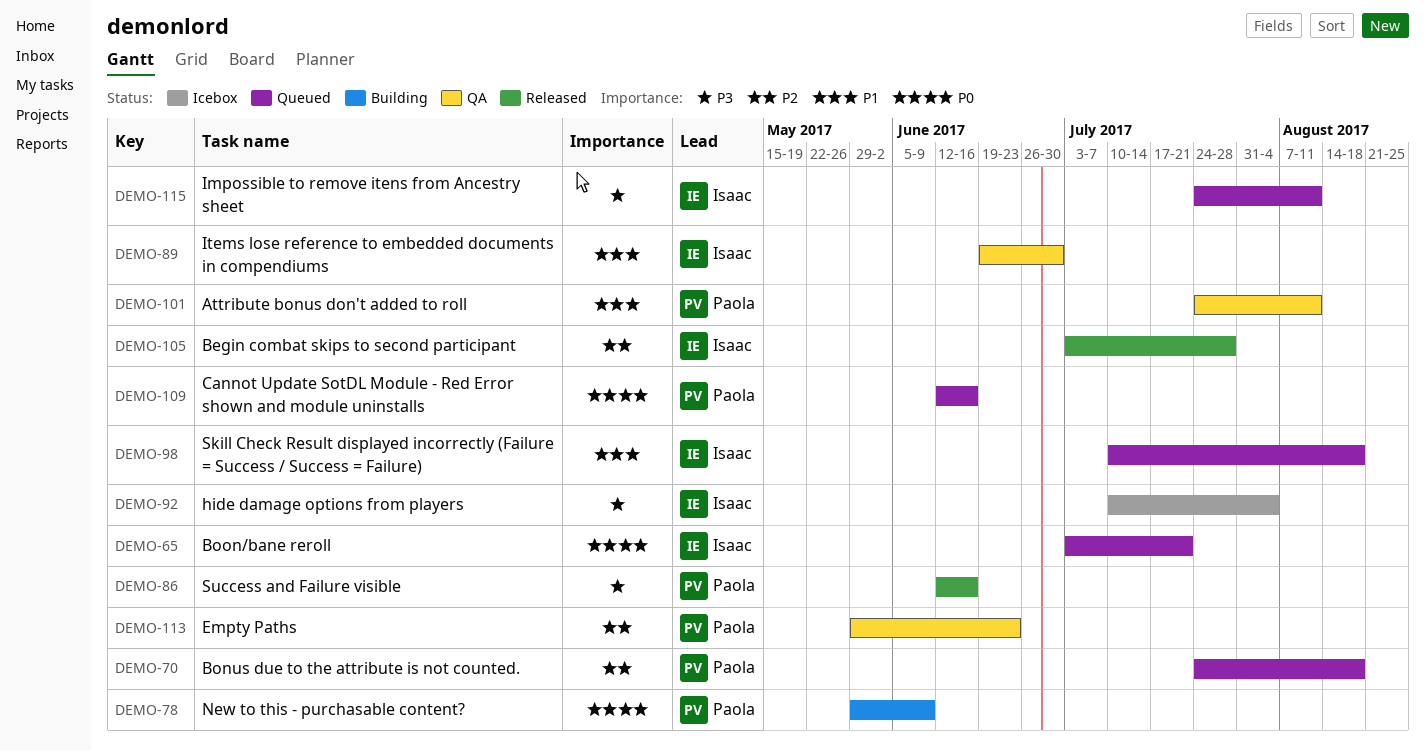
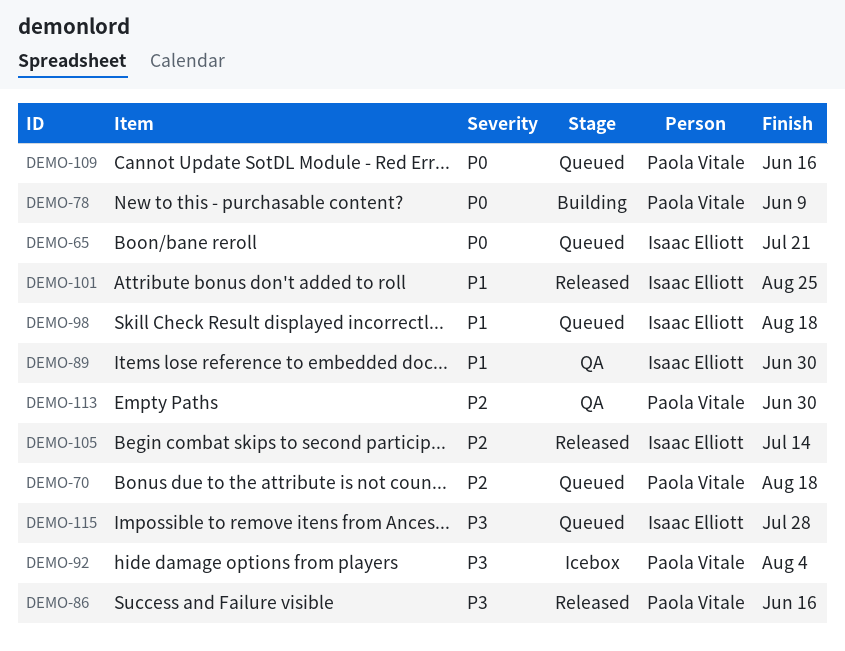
DEMO-92, owner: Isaac Elliott -> Paola Vitale
DEMO-101, status: QA -> Released
DEMO-101, owner: Paola Vitale -> Isaac Elliott
DEMO-101, due: Aug 11 -> Aug 25
DEMO-105, due: Jul 28 -> Jul 14
DEMO-113, due: Jun 23 -> Jun 30
DEMO-115, due: Aug 11 -> Jul 28

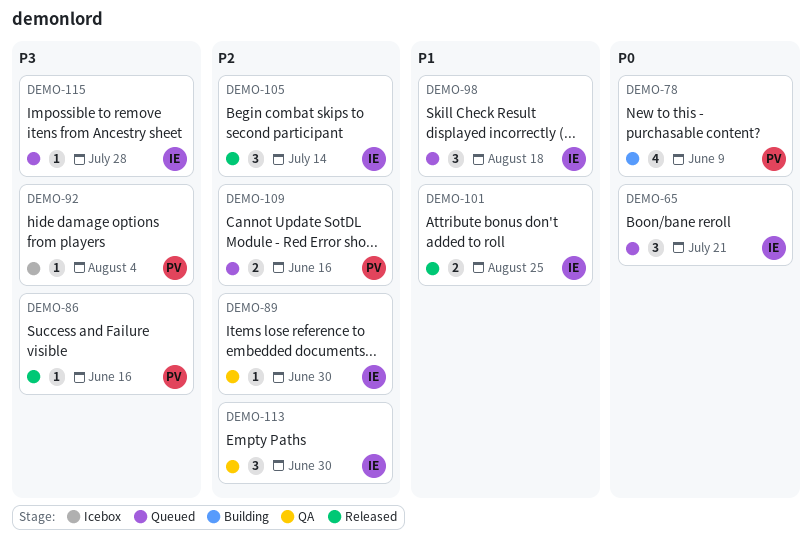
DEMO-70: present -> none
DEMO-89, priority: P1 -> P2
DEMO-109, priority: P0 -> P2
DEMO-113, owner: Paola Vitale -> Isaac Elliott

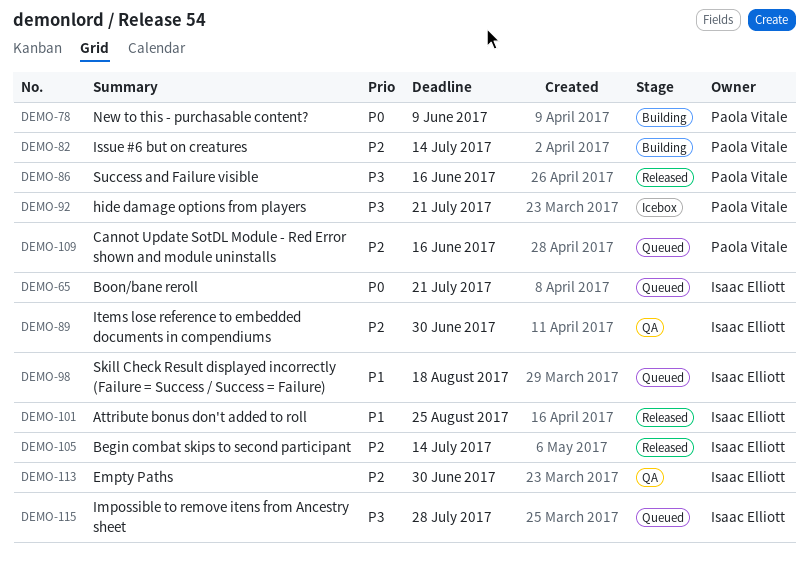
DEMO-82: none -> present
DEMO-92, due: Aug 4 -> Jul 21

